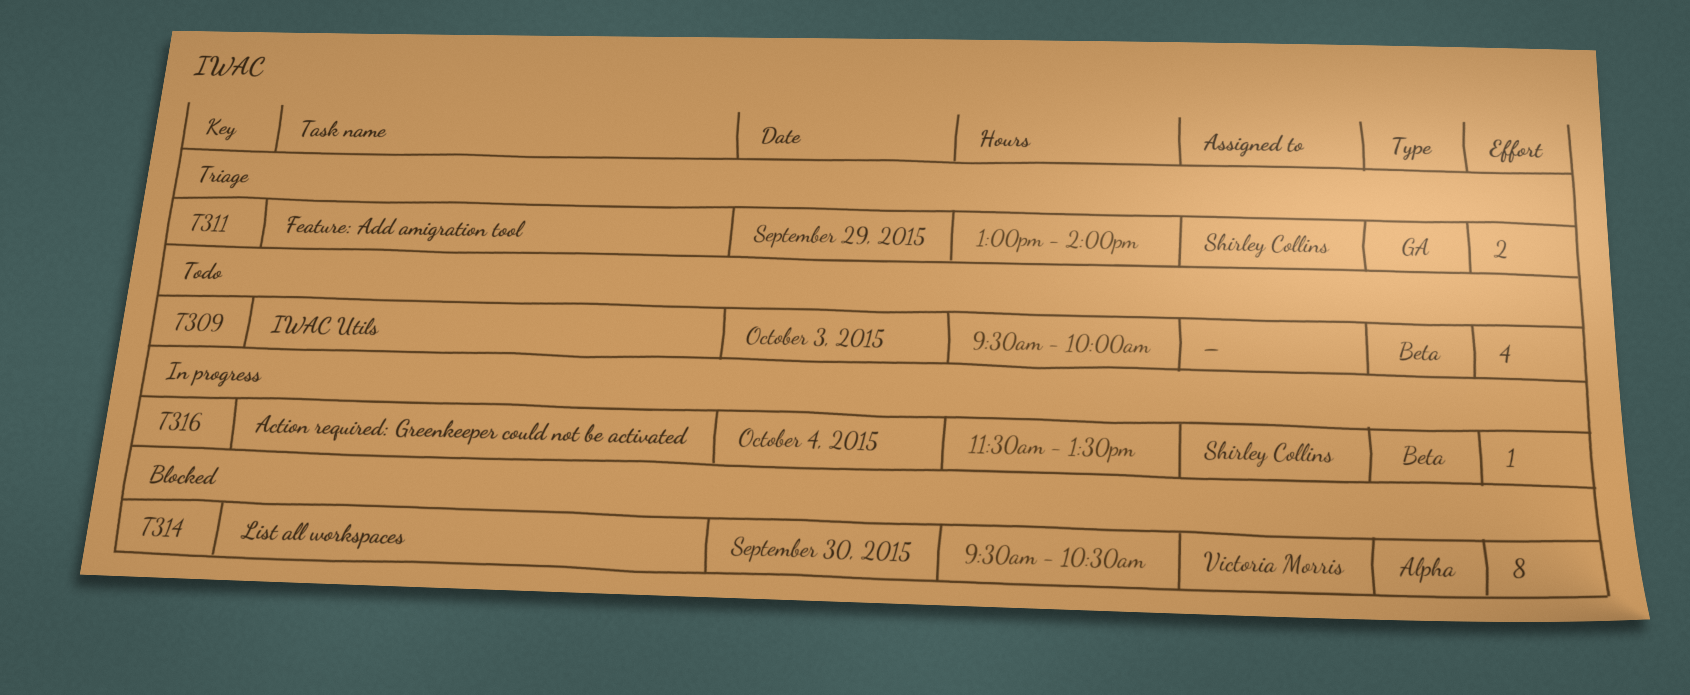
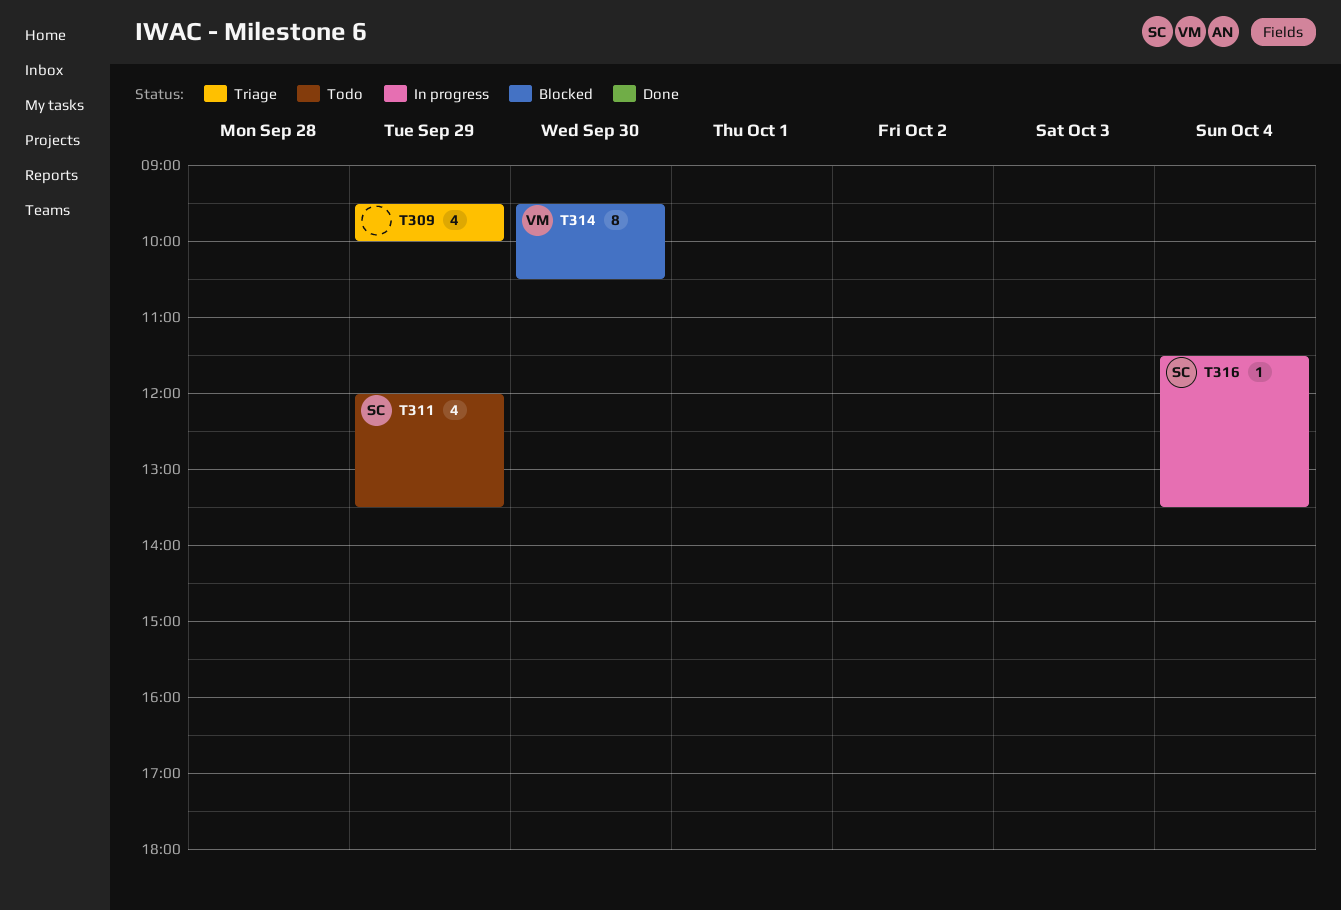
T309, status: Todo -> Triage
T309, day: Oct 3 -> Sep 29
T311, status: Triage -> Todo
T311, estimate: 2 -> 4
T311, begins: 13:00 -> 12:00
T311, ends: 14:00 -> 13:30

